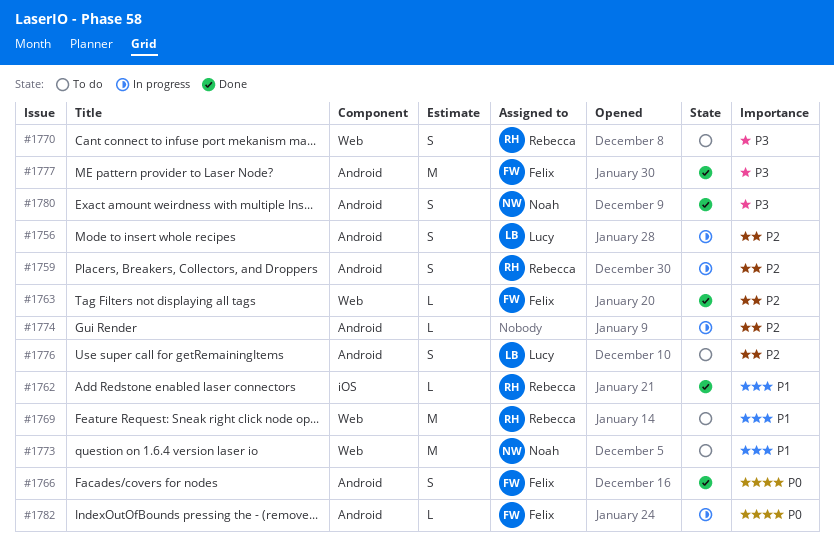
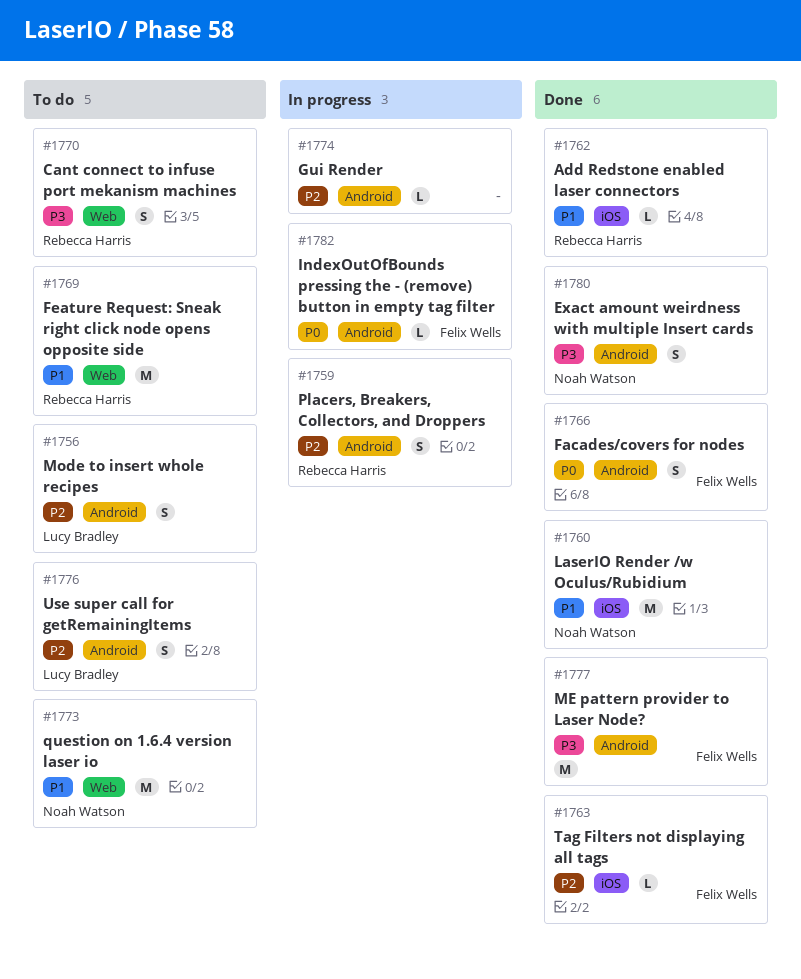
#1756, status: In progress -> To do
#1760: none -> present
#1763, label: Web -> iOS

